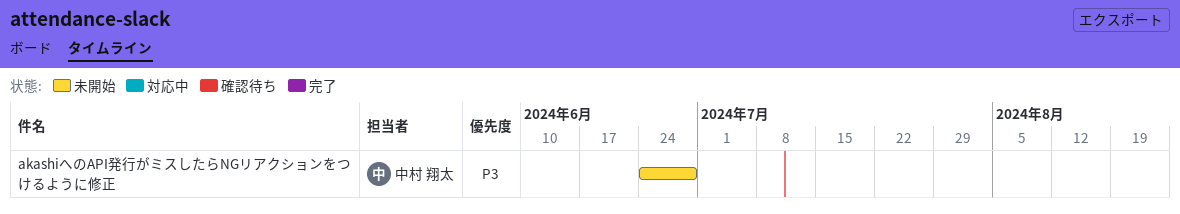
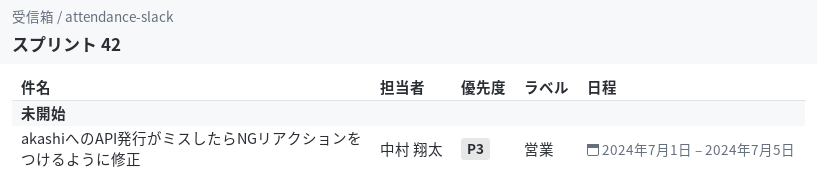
akashiへのAPI発行がミスしたらNGリアクションをつけるように修正, start: Jun 24 -> Jul 1
akashiへのAPI発行がミスしたらNGリアクションをつけるように修正, due: Jun 28 -> Jul 5

